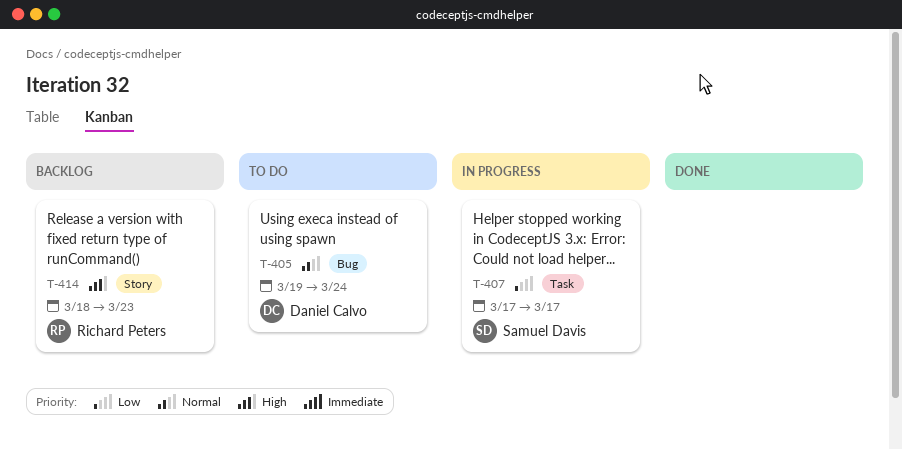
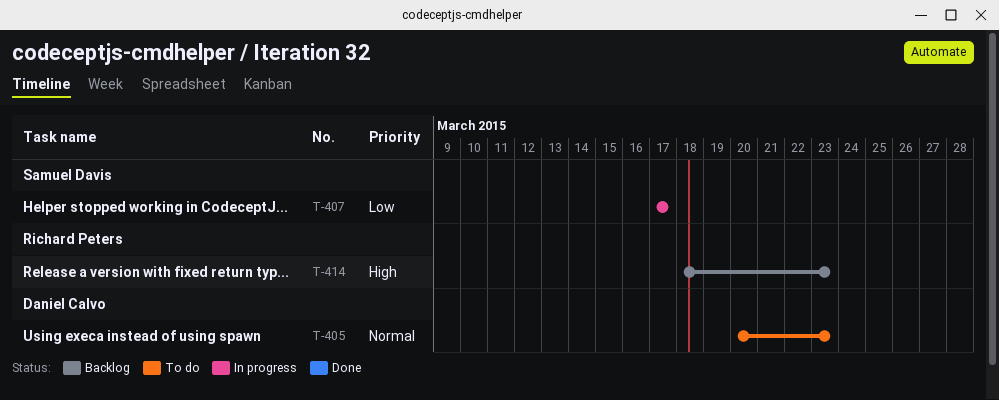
T-405, start: Mar 19 -> Mar 20
T-405, due: Mar 24 -> Mar 23

